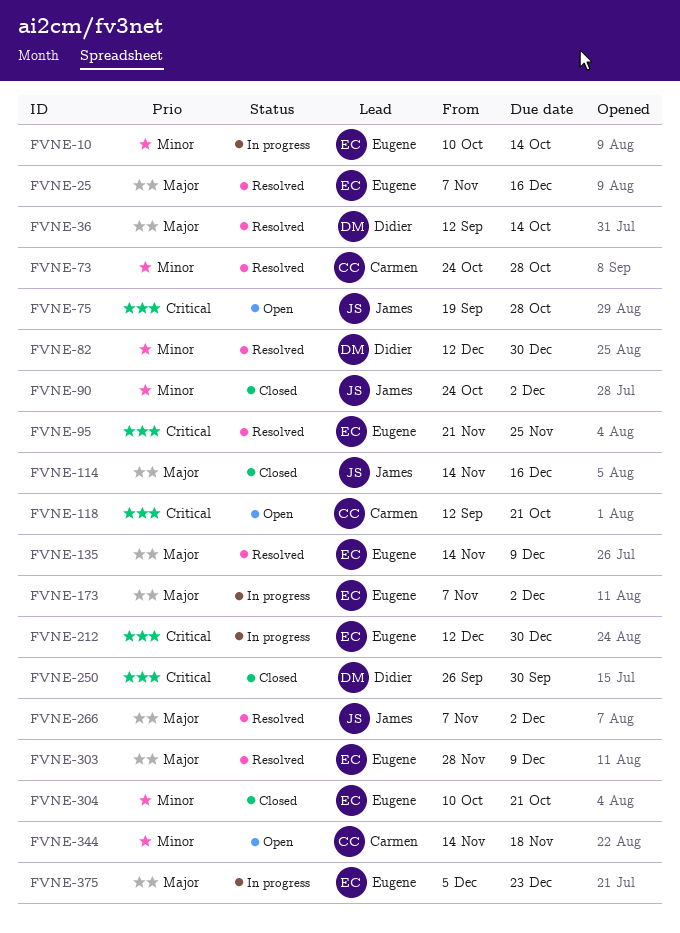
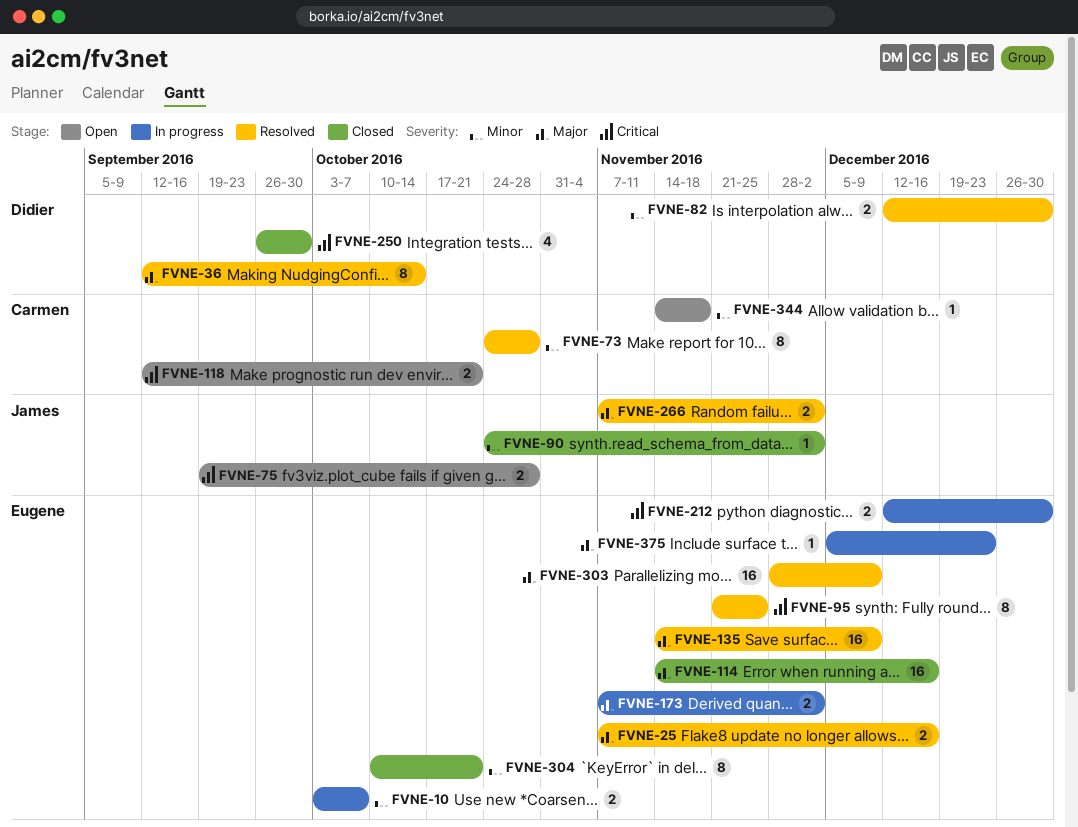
FVNE-10, start: Oct 10 -> Oct 3
FVNE-10, due: Oct 14 -> Oct 7
FVNE-114, owner: James -> Eugene

